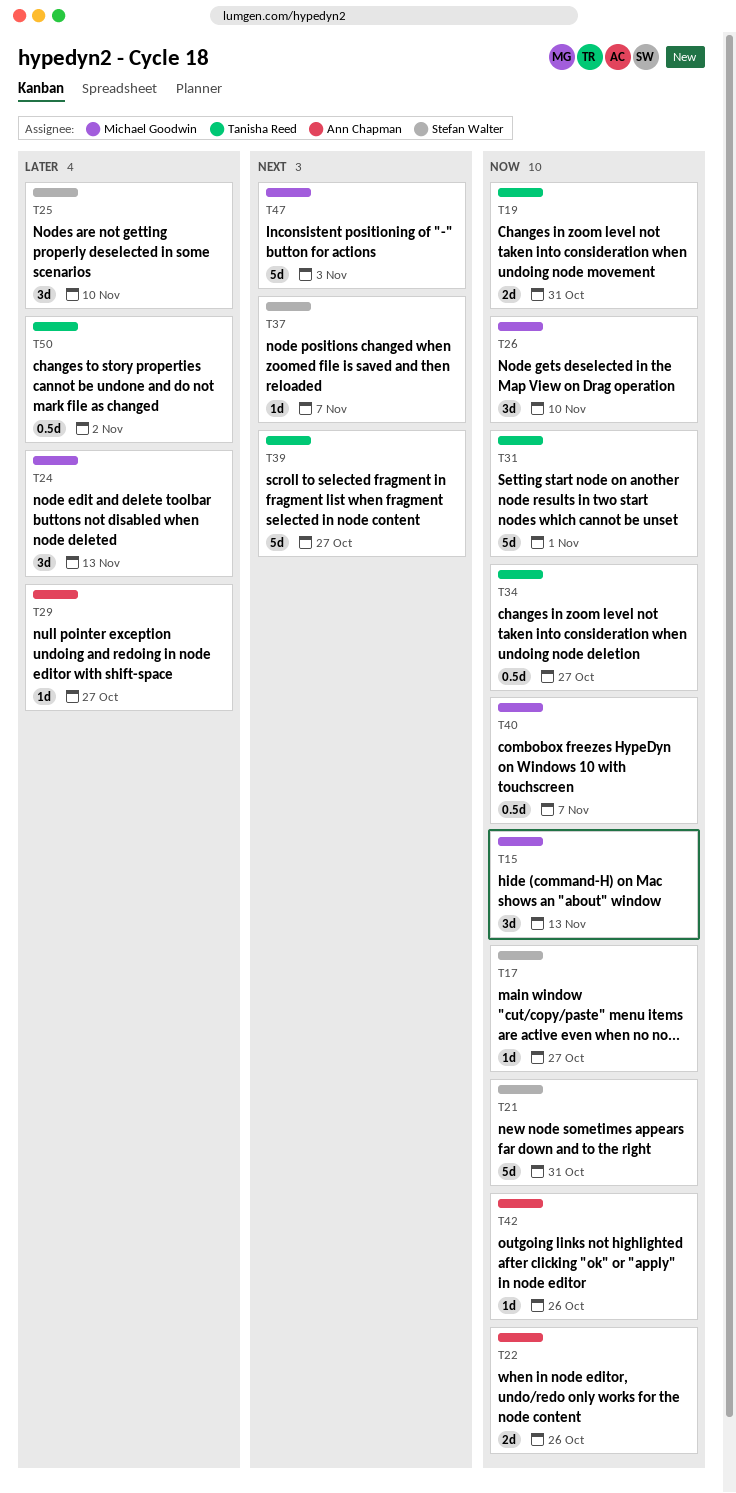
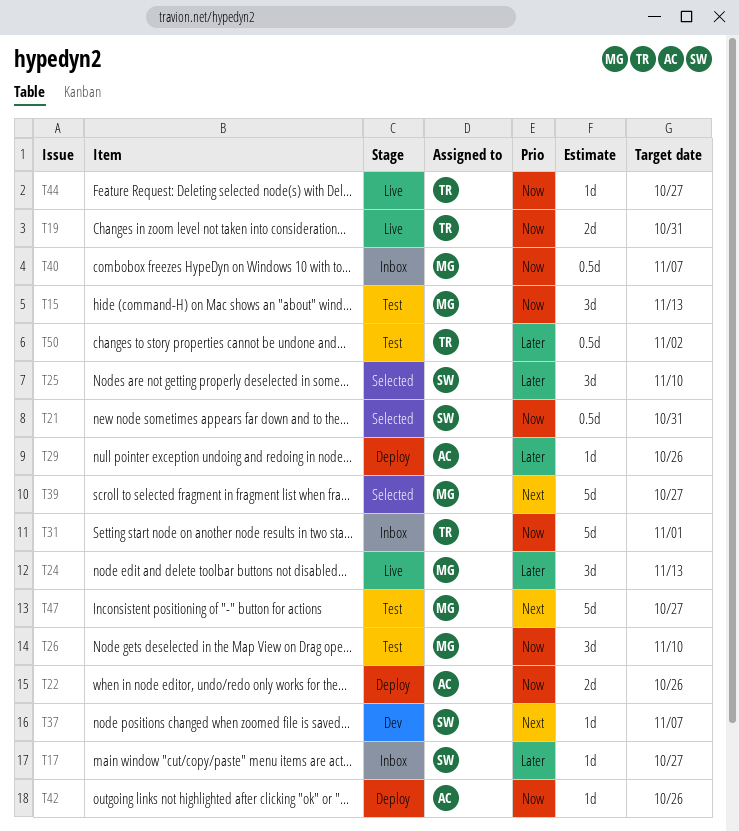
T17, priority: Now -> Later
T21, estimate: 5d -> 0.5d
T29, due: Oct 27 -> Oct 26
T34: present -> none
T39, owner: Tanisha Reed -> Michael Goodwin
T44: none -> present
T47, due: Nov 3 -> Oct 27

